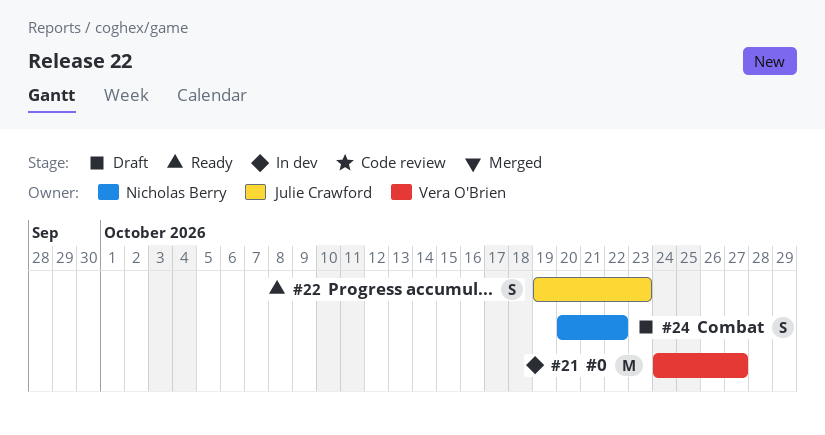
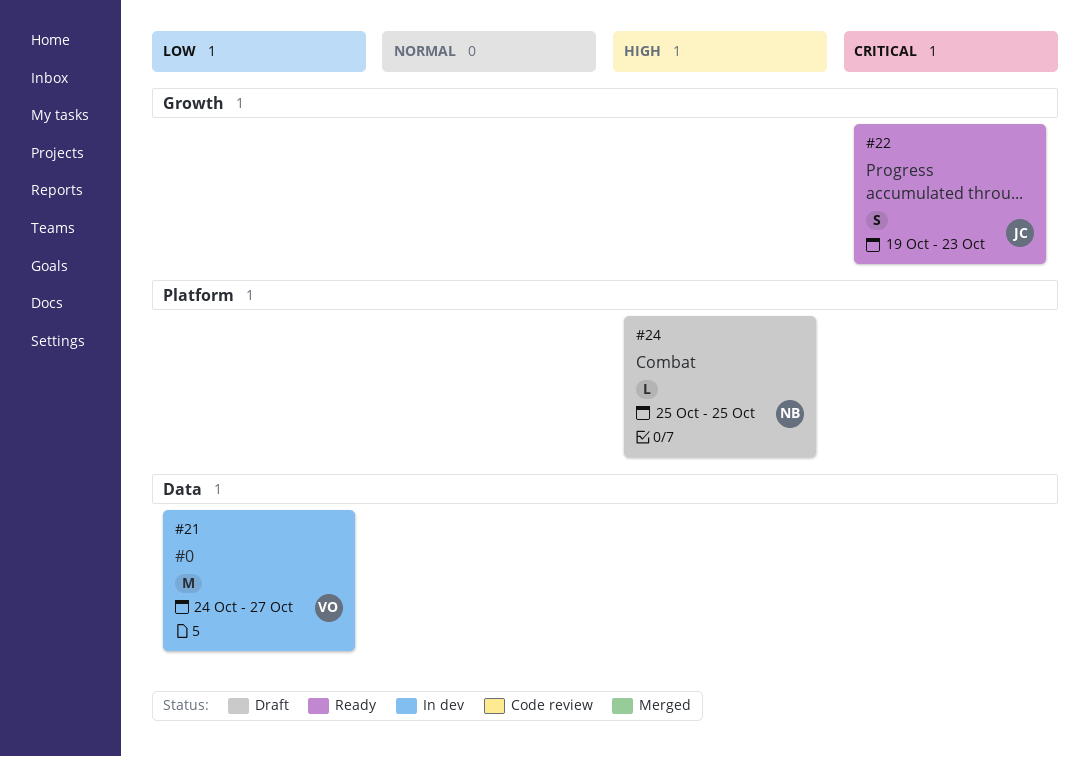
#24, estimate: S -> L
#24, start: Oct 20 -> Oct 25
#24, due: Oct 22 -> Oct 25

